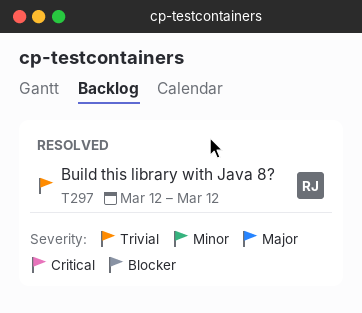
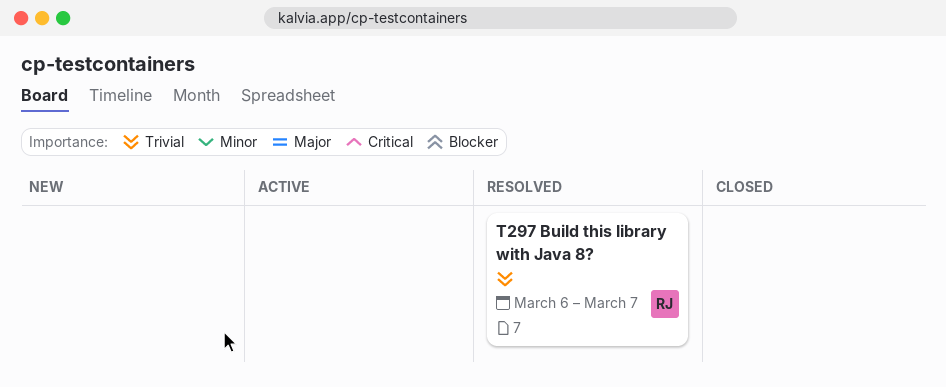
T297, start: Mar 12 -> Mar 6
T297, due: Mar 12 -> Mar 7

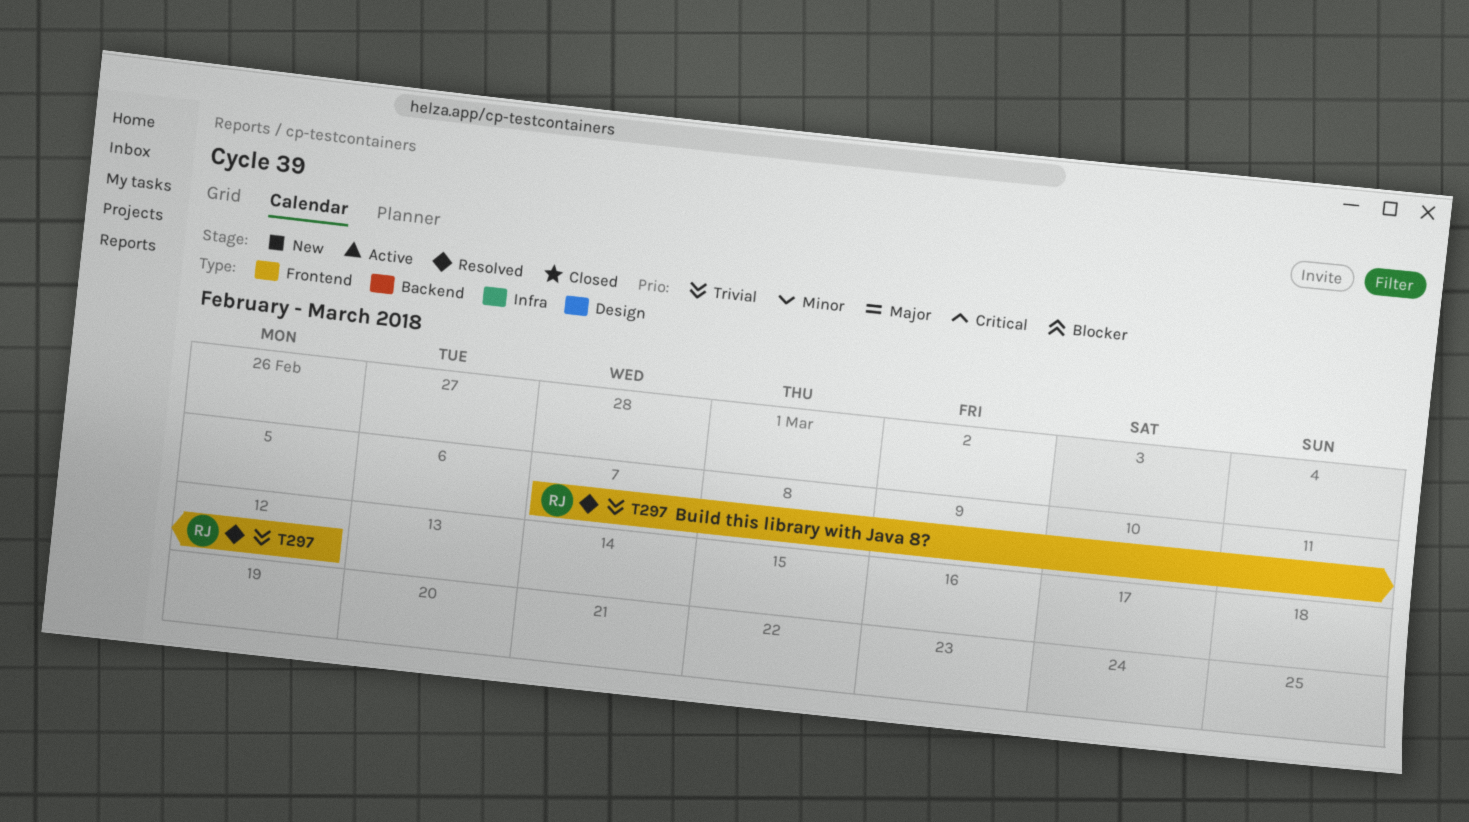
T297, start: Mar 6 -> Mar 7
T297, due: Mar 7 -> Mar 12

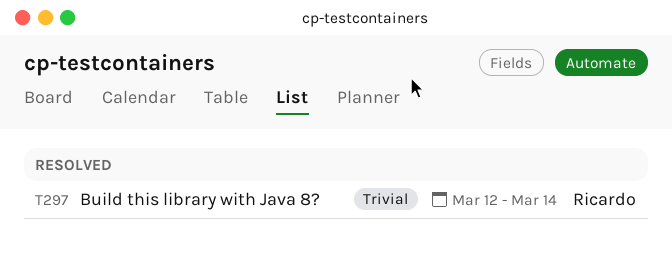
T297, start: Mar 7 -> Mar 12
T297, due: Mar 12 -> Mar 14

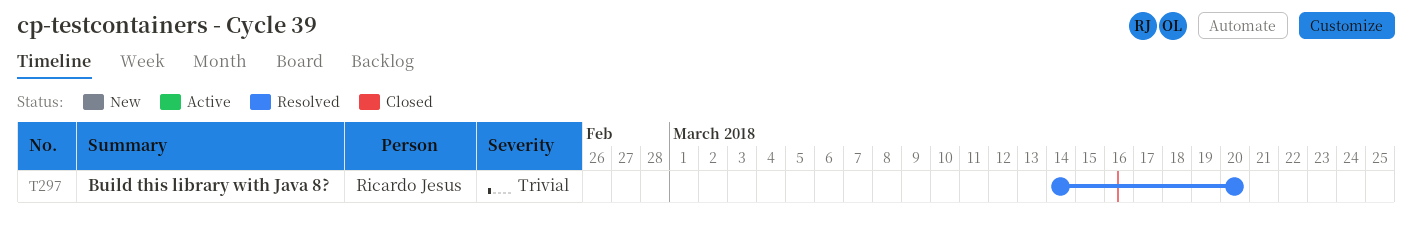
T297, start: Mar 12 -> Mar 14
T297, due: Mar 14 -> Mar 20

